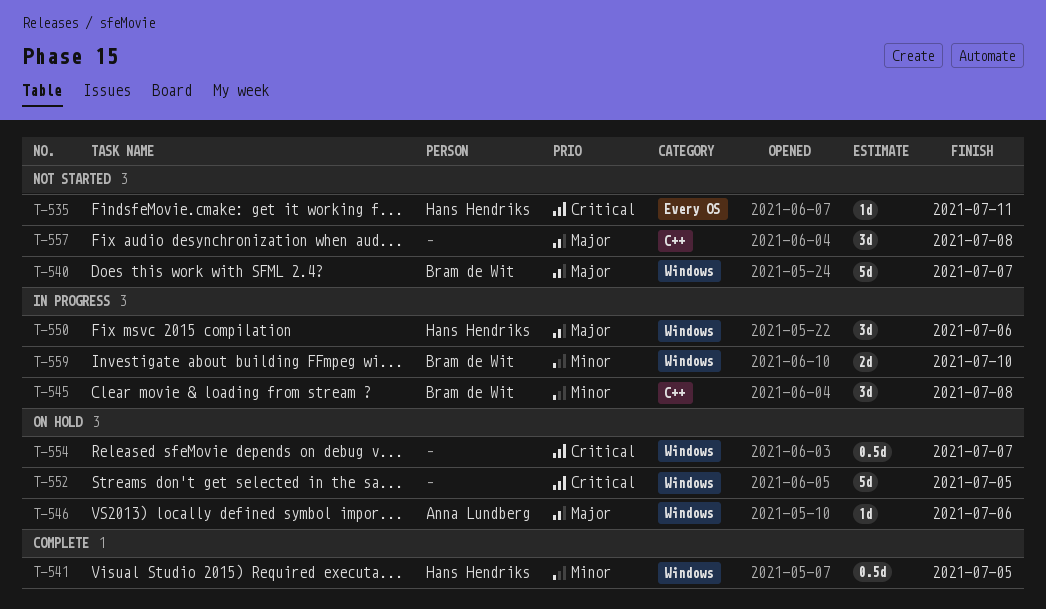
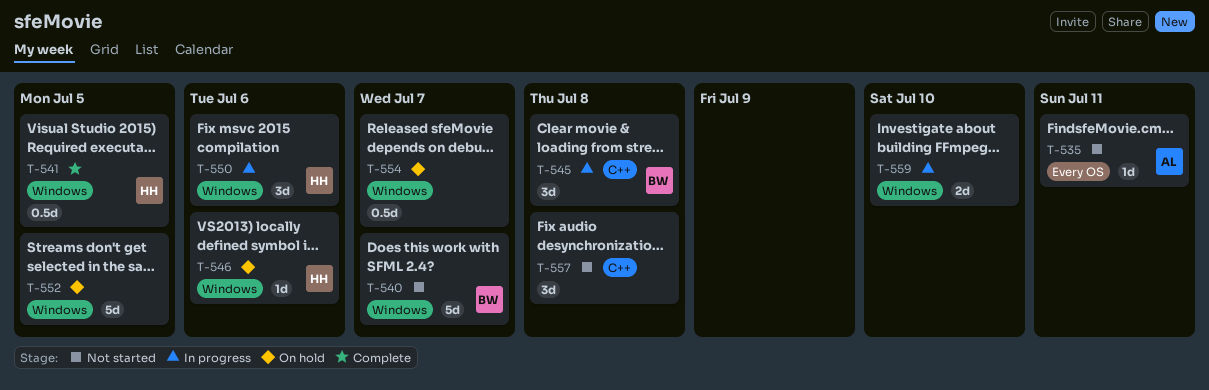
T-535, owner: Hans Hendriks -> Anna Lundberg
T-546, owner: Anna Lundberg -> Hans Hendriks
T-559, owner: Bram de Wit -> none

